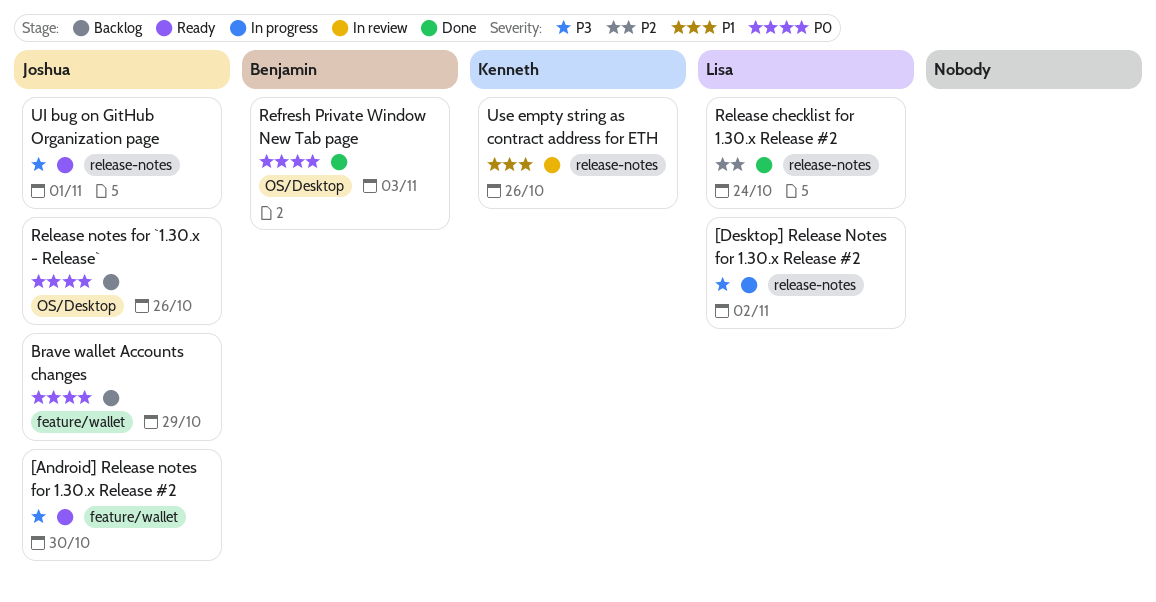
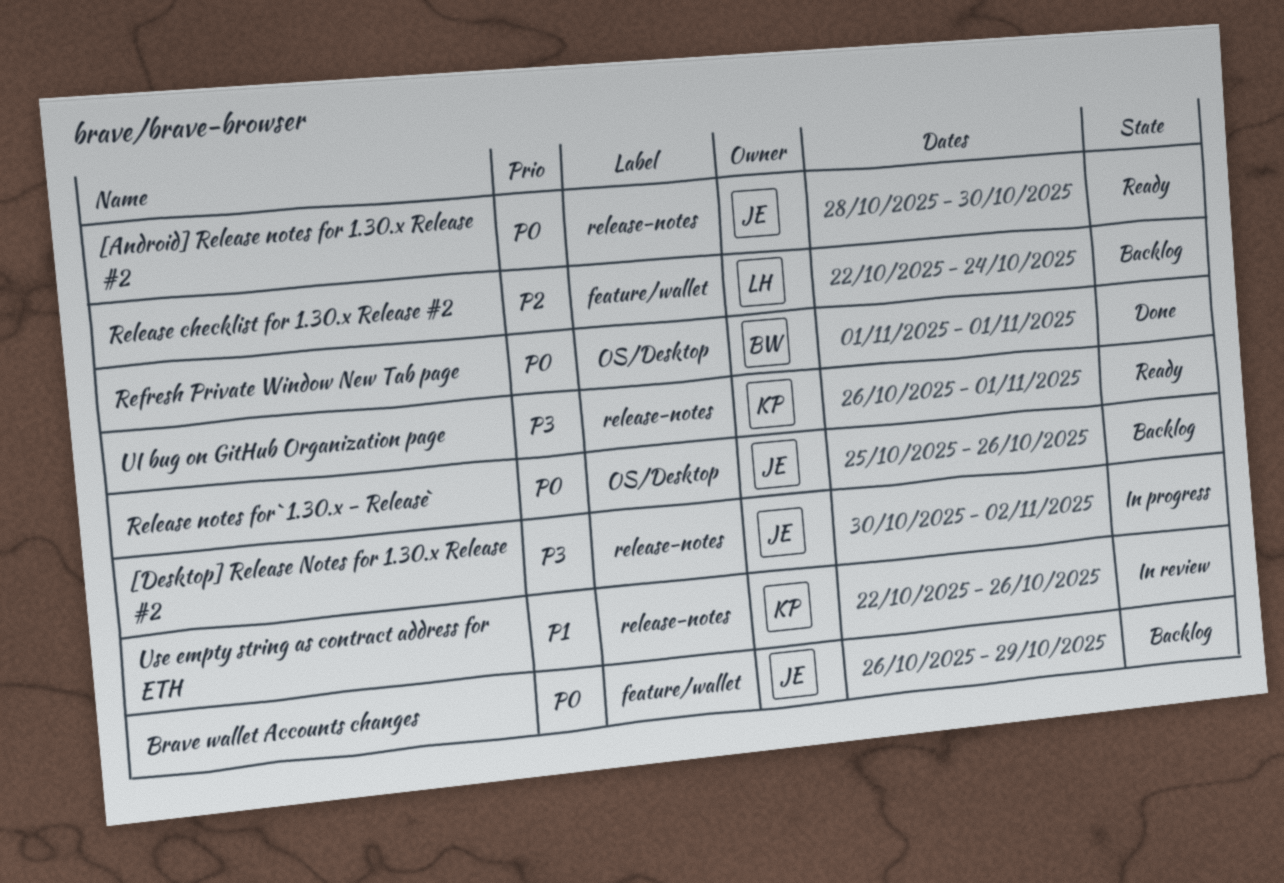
[Android] Release notes for 1.30.x Release #2, priority: P3 -> P0
[Android] Release notes for 1.30.x Release #2, label: feature/wallet -> release-notes
[Desktop] Release Notes for 1.30.x Release #2, owner: Lisa -> Joshua
Refresh Private Window New Tab page, due: Nov 3 -> Nov 1
Release checklist for 1.30.x Release #2, status: Done -> Backlog
Release checklist for 1.30.x Release #2, label: release-notes -> feature/wallet
UI bug on GitHub Organization page, owner: Joshua -> Kenneth

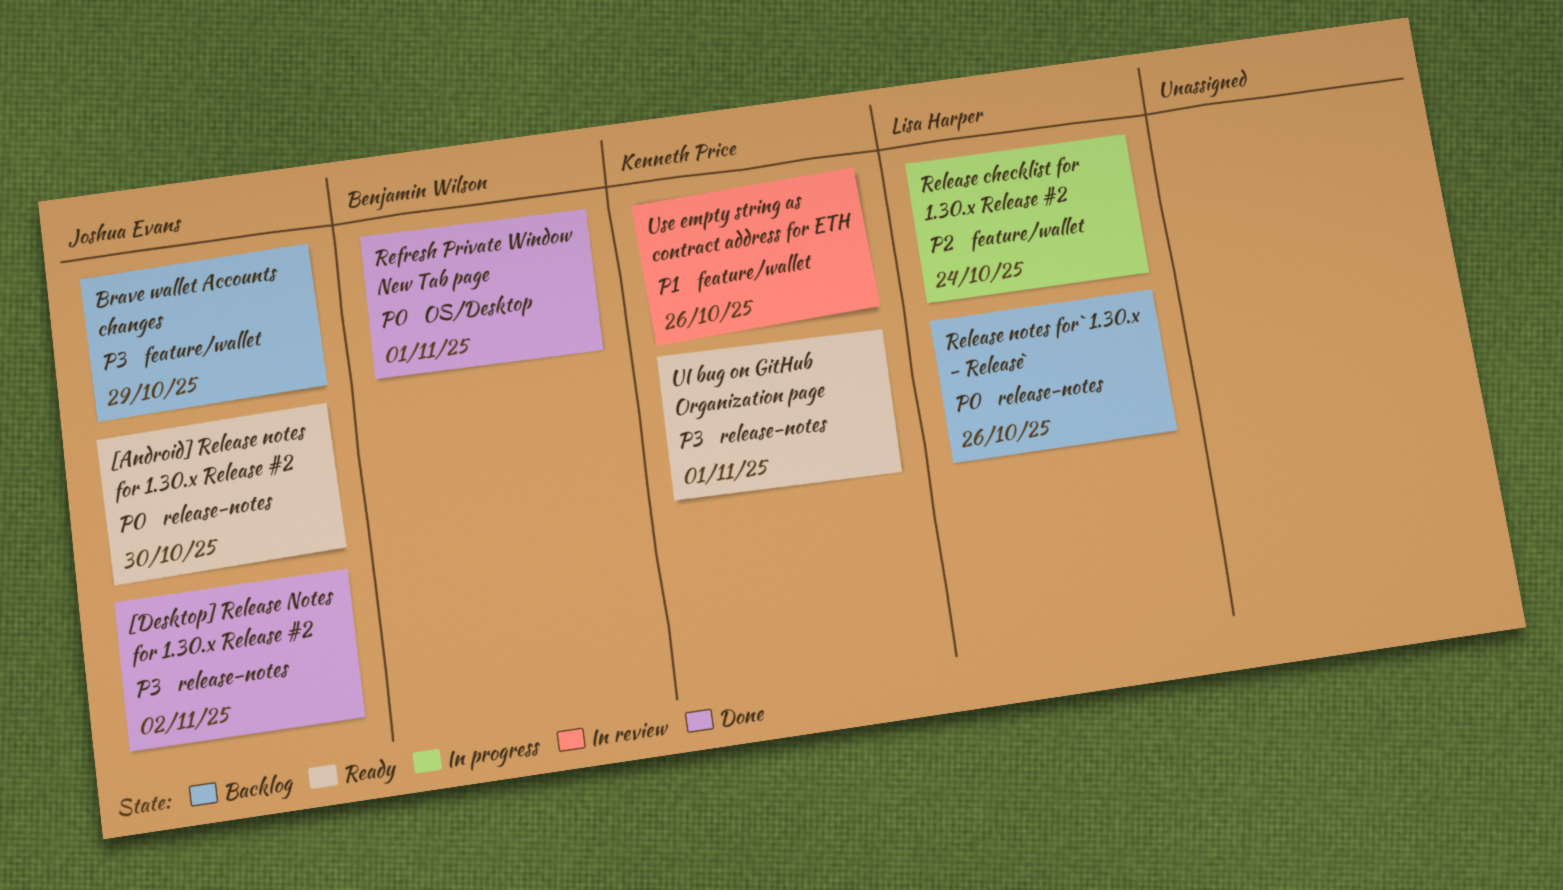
[Desktop] Release Notes for 1.30.x Release #2, status: In progress -> Done
Brave wallet Accounts changes, priority: P0 -> P3
Release checklist for 1.30.x Release #2, status: Backlog -> In progress
Release notes for `1.30.x - Release`, owner: Joshua Evans -> Lisa Harper
Release notes for `1.30.x - Release`, label: OS/Desktop -> release-notes
Use empty string as contract address for ETH, label: release-notes -> feature/wallet

